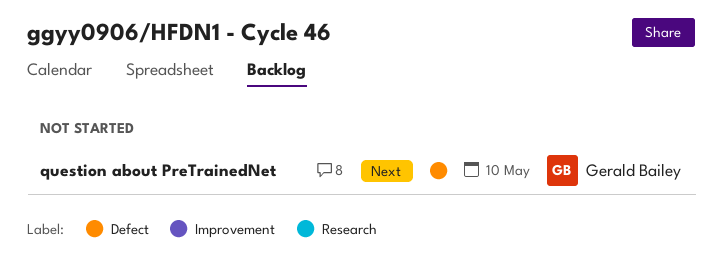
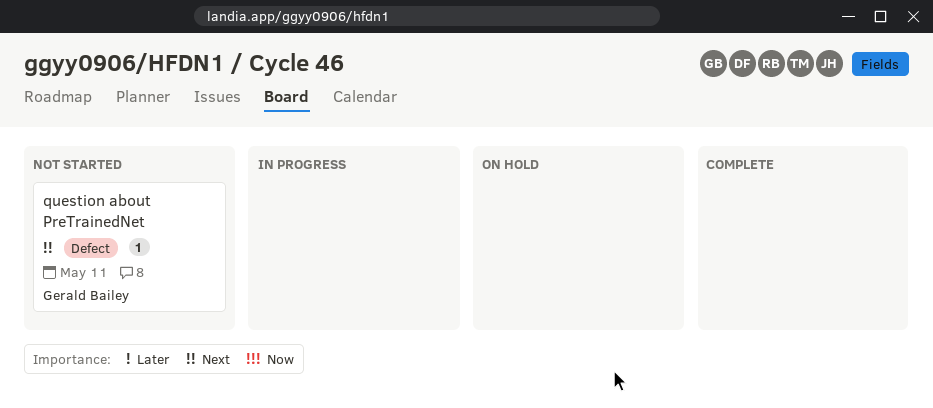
question about PreTrainedNet, due: May 10 -> May 11

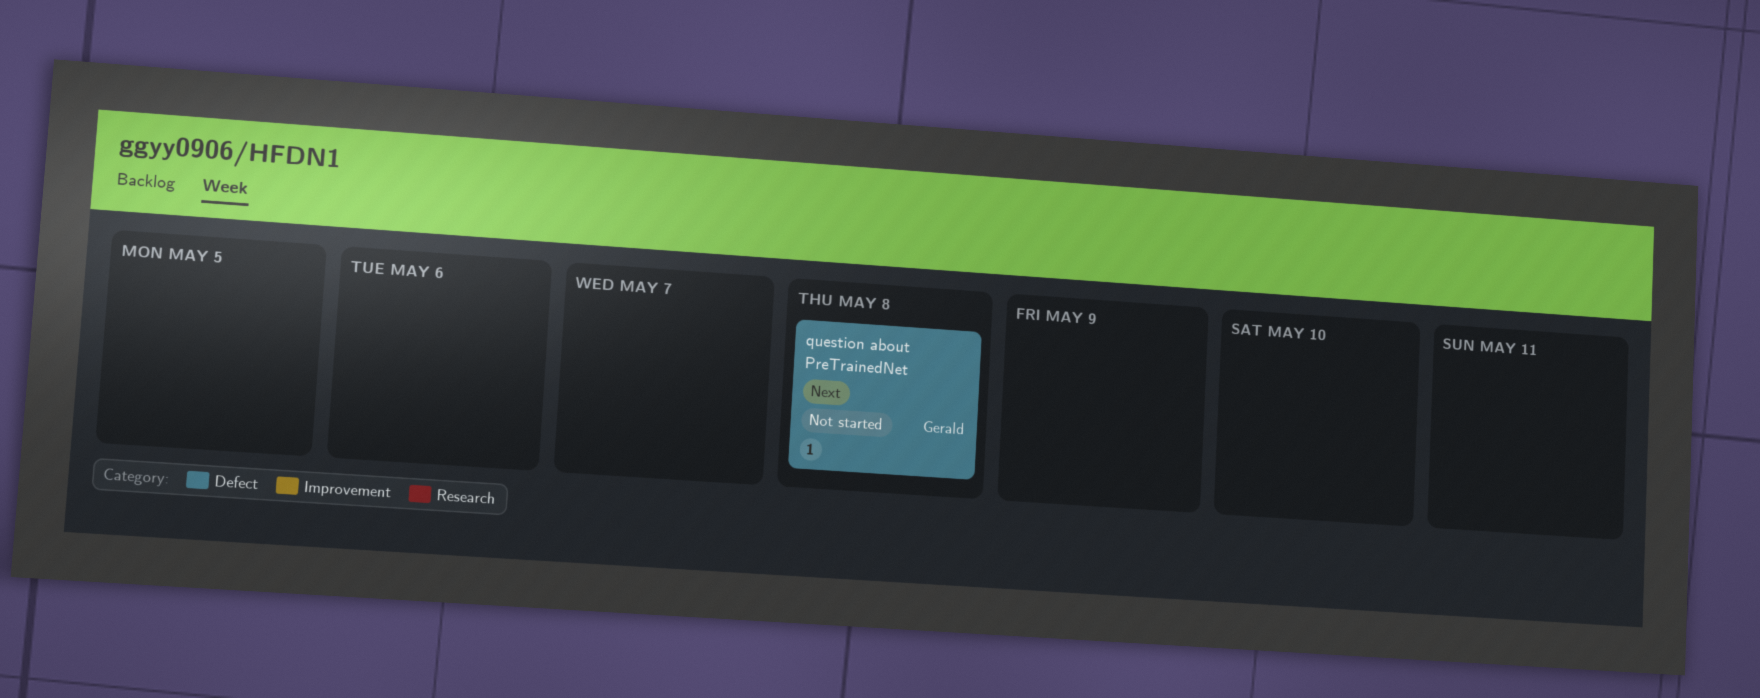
question about PreTrainedNet, due: May 11 -> May 8

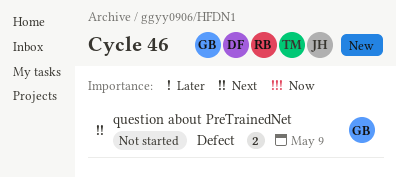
question about PreTrainedNet, estimate: 1 -> 2
question about PreTrainedNet, due: May 8 -> May 9

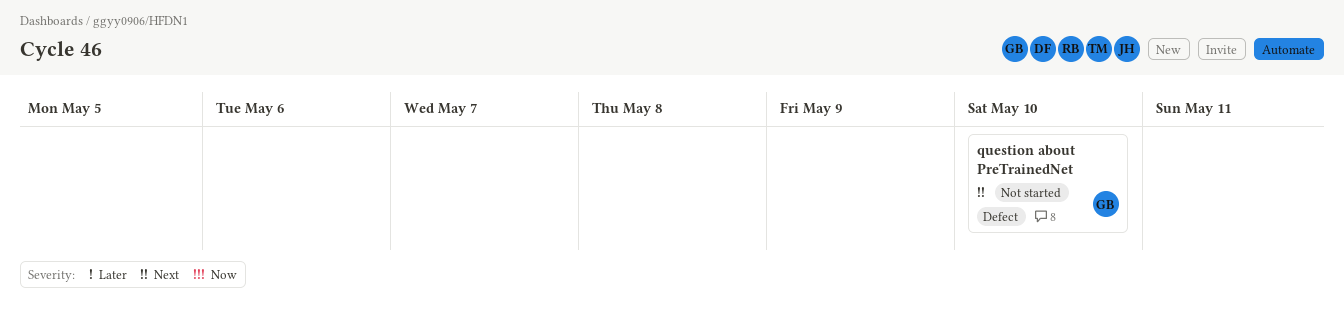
question about PreTrainedNet, due: May 9 -> May 10

